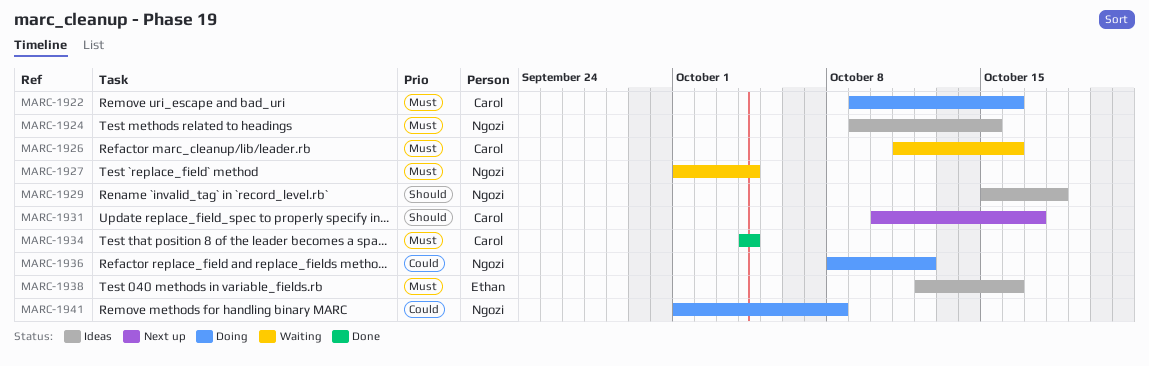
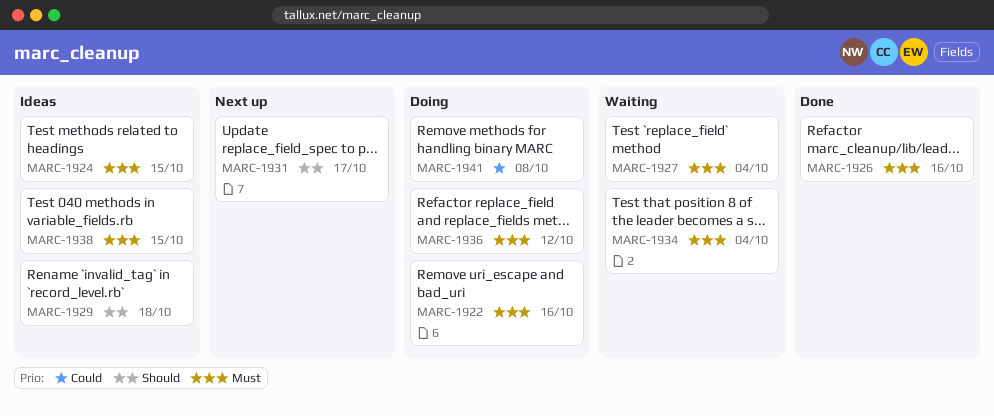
MARC-1926, status: Waiting -> Done
MARC-1934, status: Done -> Waiting
MARC-1936, priority: Could -> Must
MARC-1938, due: Oct 16 -> Oct 15

